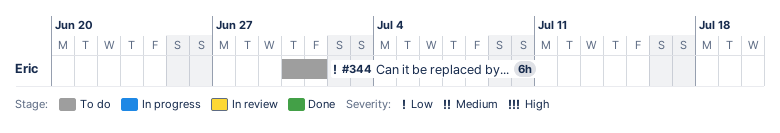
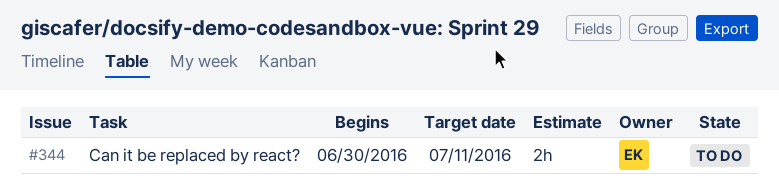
#344, estimate: 6h -> 2h
#344, due: Jul 1 -> Jul 11

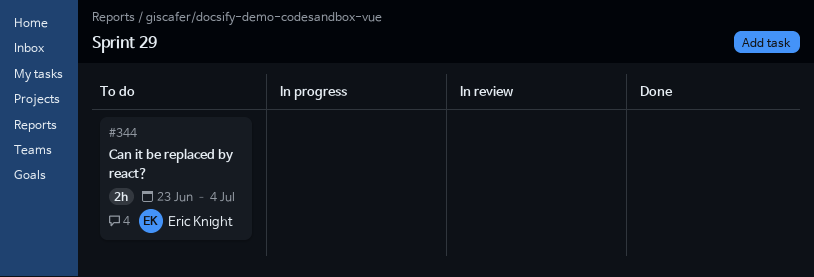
#344, start: Jun 30 -> Jun 23
#344, due: Jul 11 -> Jul 4

